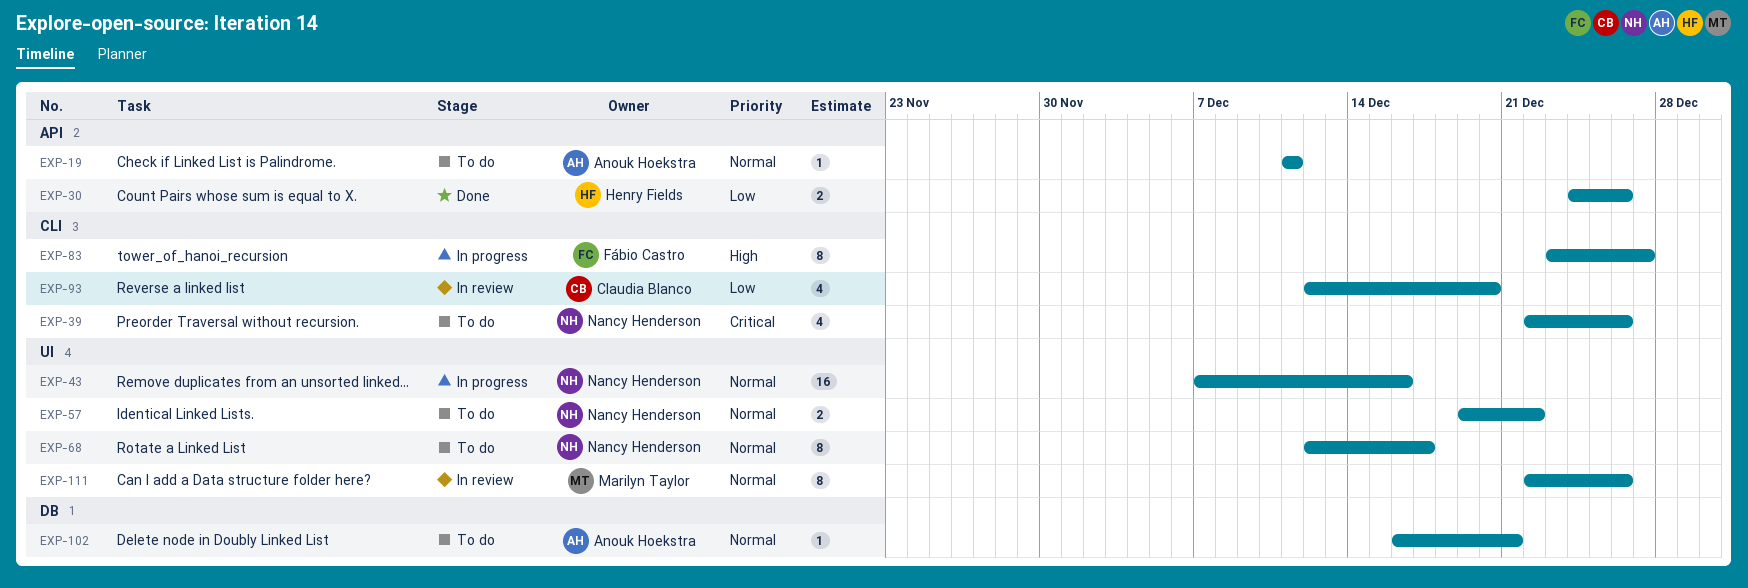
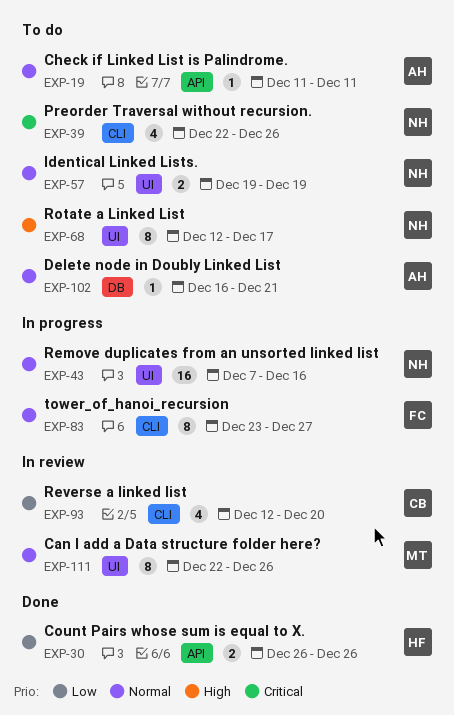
EXP-30, start: Dec 24 -> Dec 26
EXP-57, due: Dec 22 -> Dec 19
EXP-68, priority: Normal -> High
EXP-83, priority: High -> Normal

